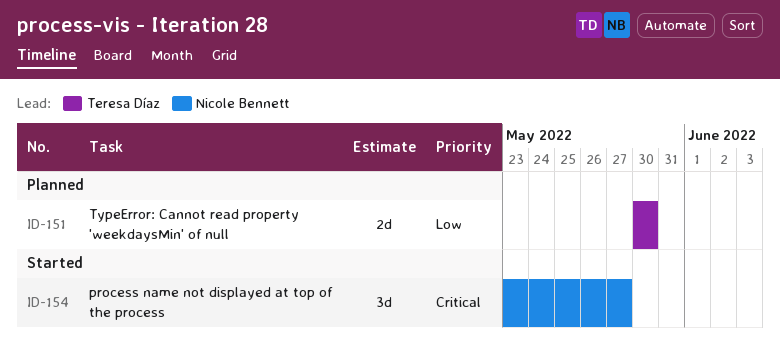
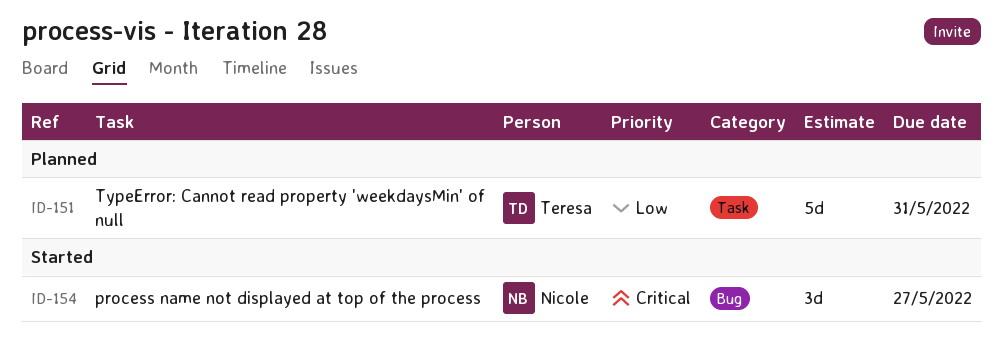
ID-151, estimate: 2d -> 5d
ID-151, due: May 30 -> May 31

